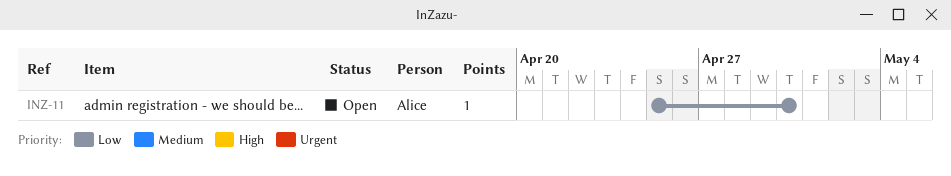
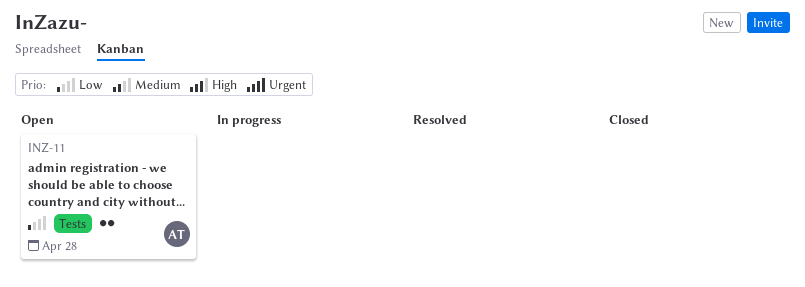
INZ-11, estimate: 1 -> 2
INZ-11, due: Apr 30 -> Apr 28

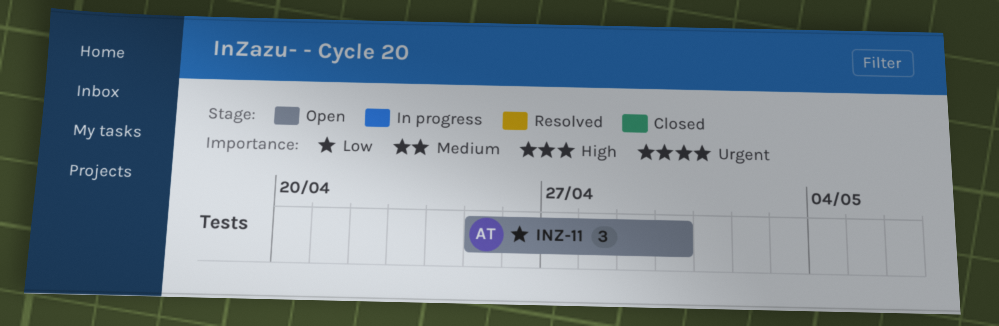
INZ-11, estimate: 2 -> 3
INZ-11, due: Apr 28 -> Apr 30

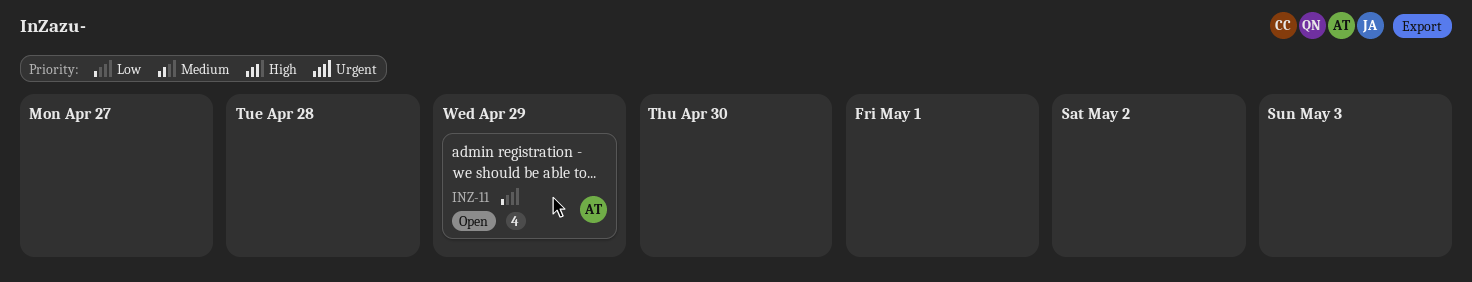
INZ-11, estimate: 3 -> 4
INZ-11, due: Apr 30 -> Apr 29

